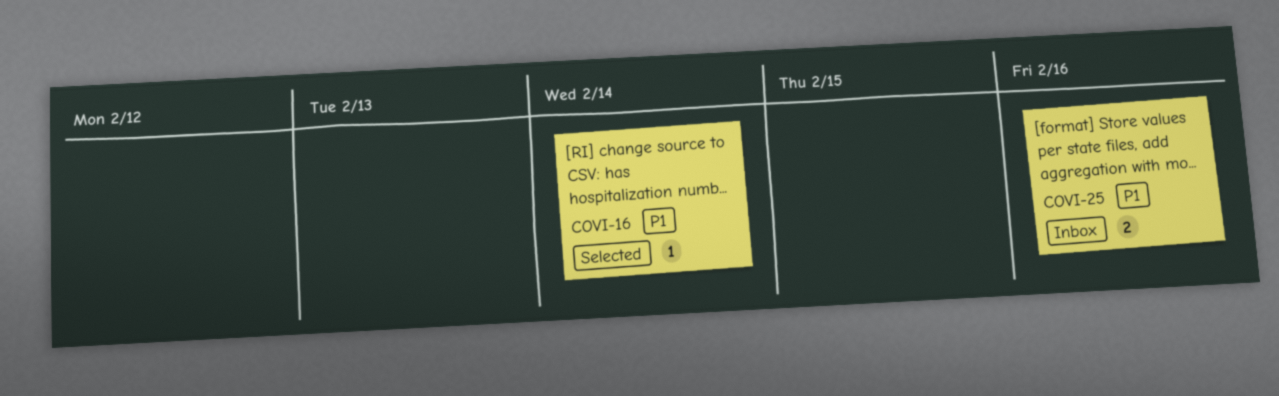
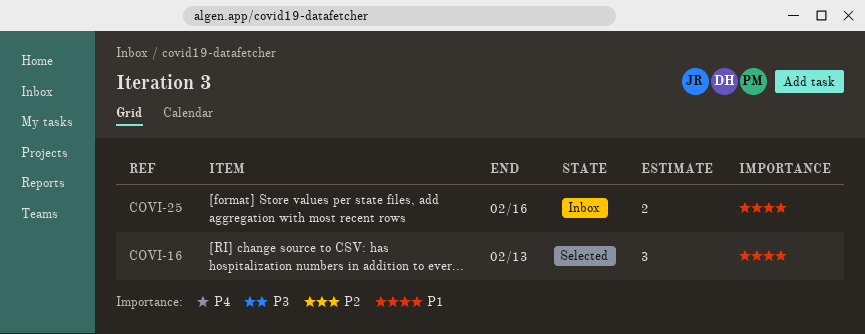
COVI-16, estimate: 1 -> 3
COVI-16, due: Feb 14 -> Feb 13

